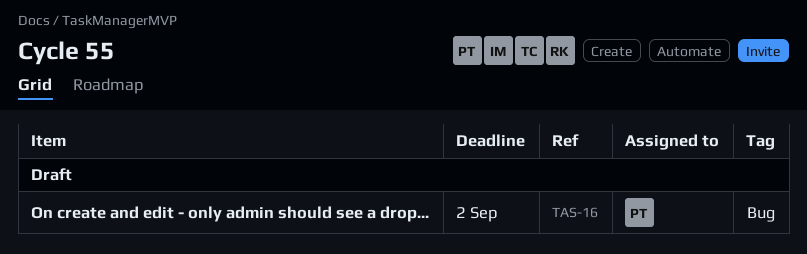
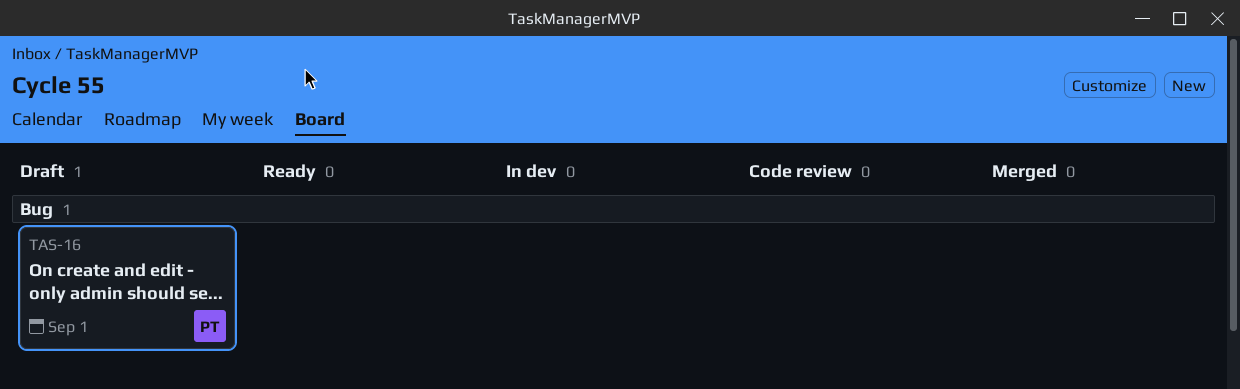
TAS-16, due: Sep 2 -> Sep 1

